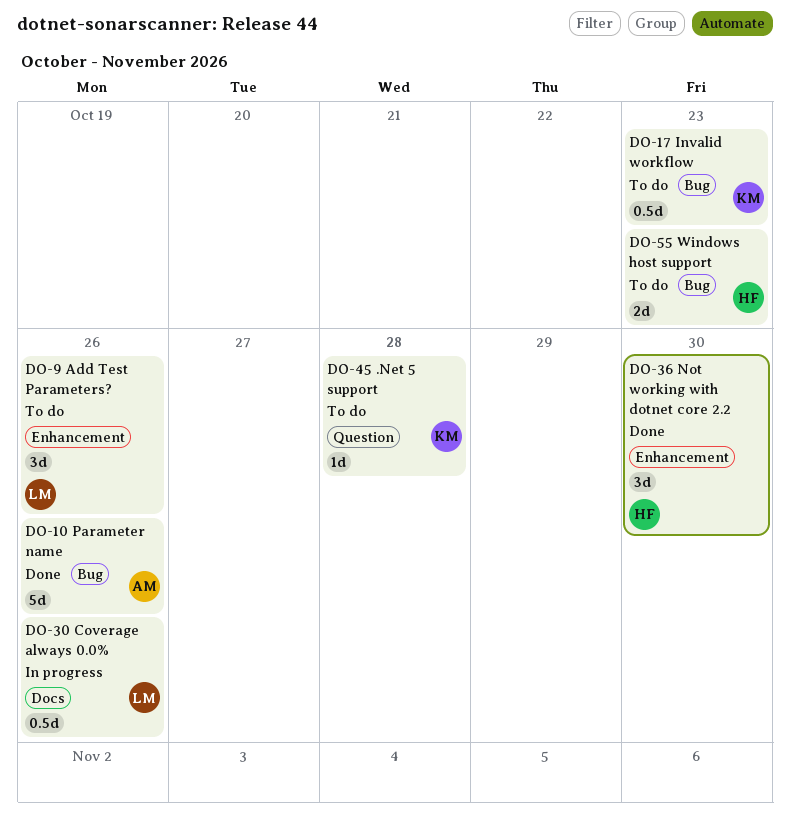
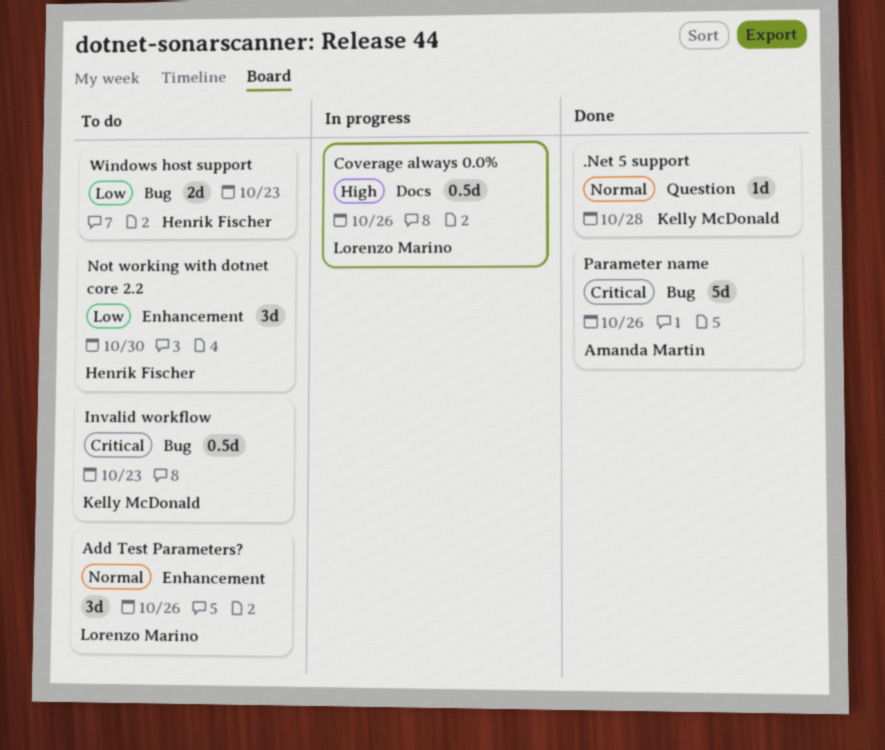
.Net 5 support, status: To do -> Done
Not working with dotnet core 2.2, status: Done -> To do

